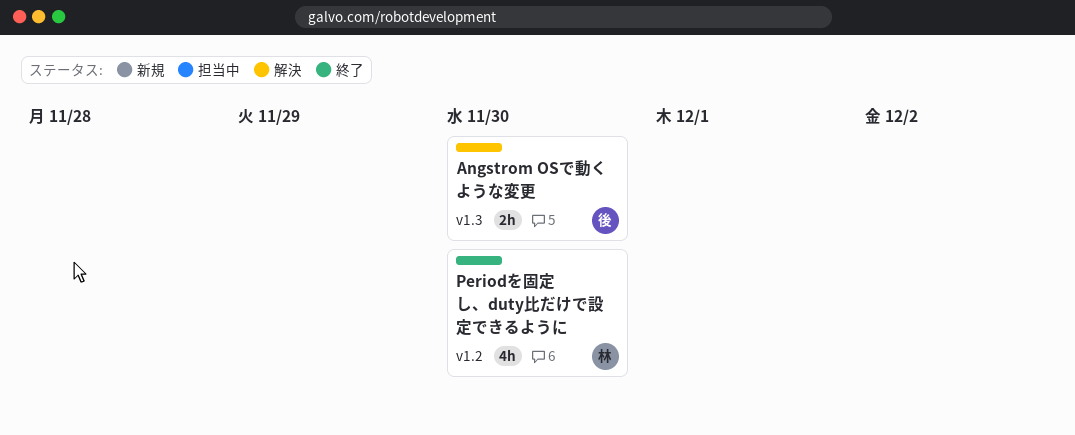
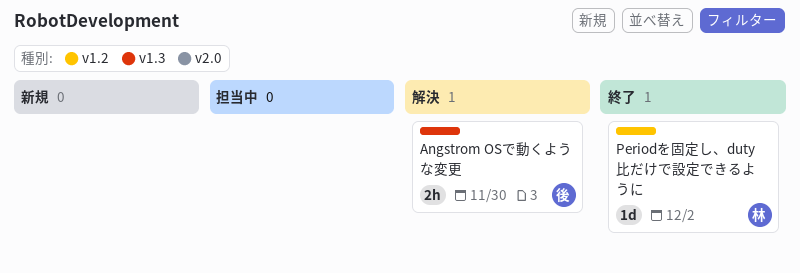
Periodを固定し、duty比だけで設定できるように, estimate: 4h -> 1d
Periodを固定し、duty比だけで設定できるように, due: Nov 30 -> Dec 2

